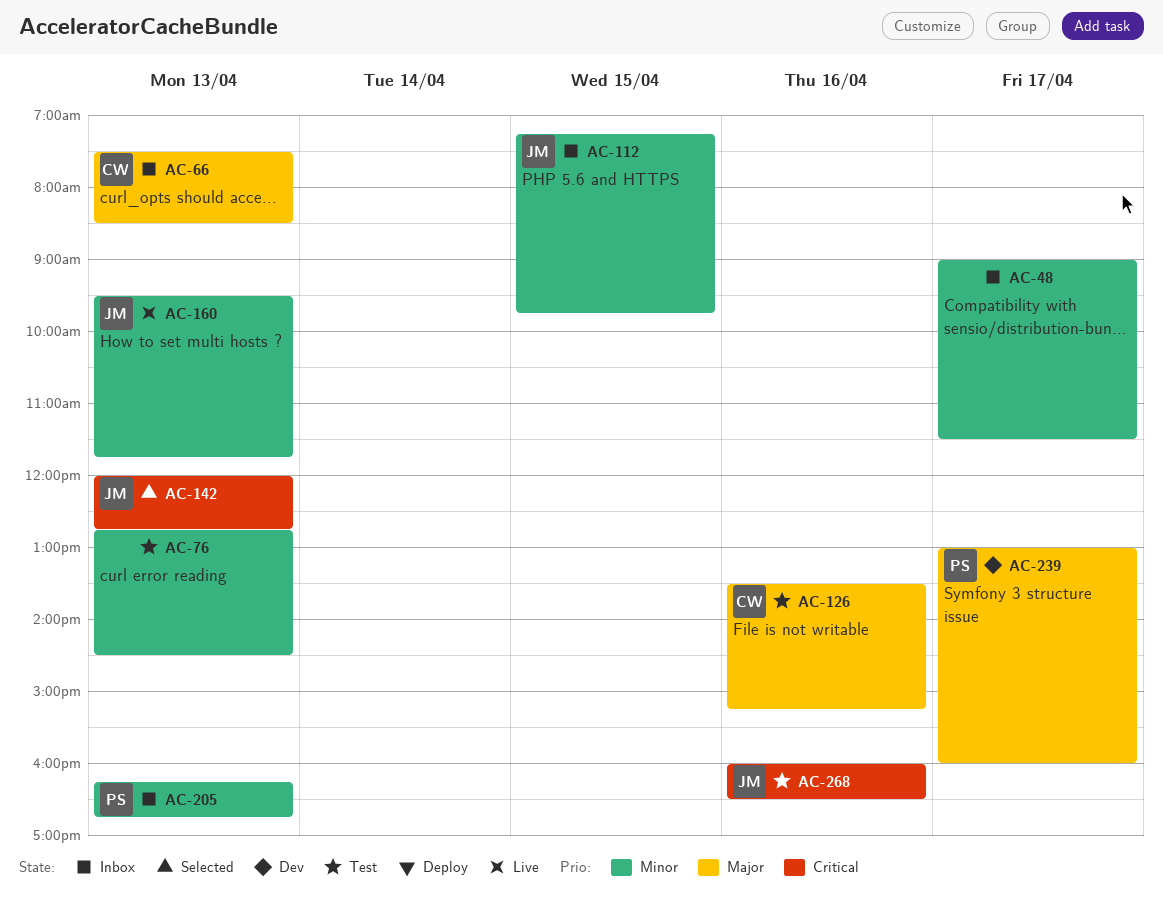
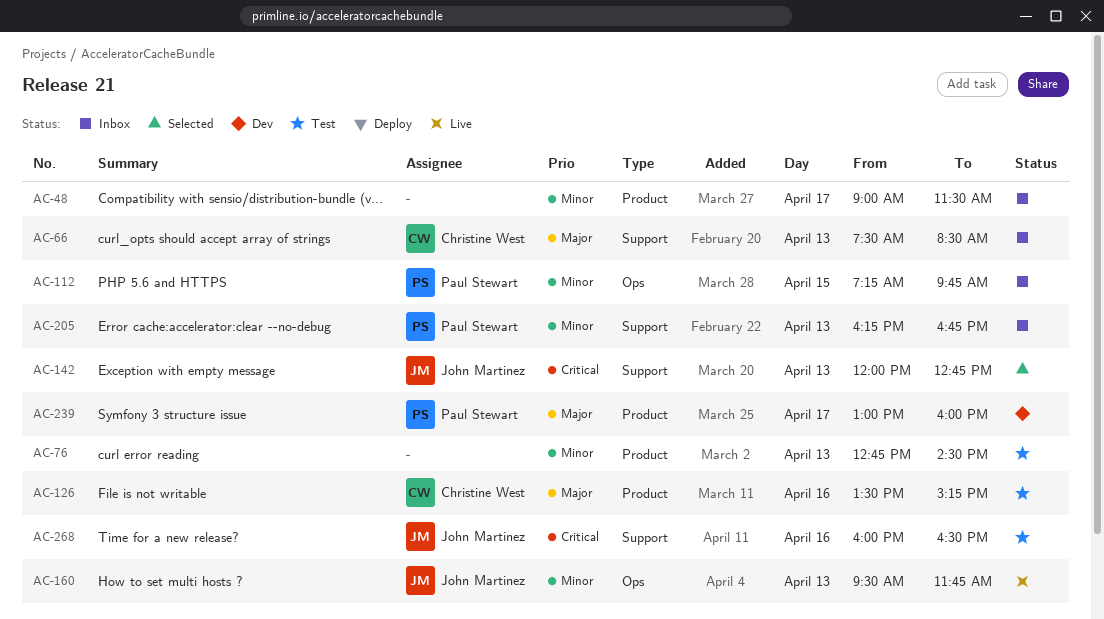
AC-112, owner: John Martinez -> Paul Stewart

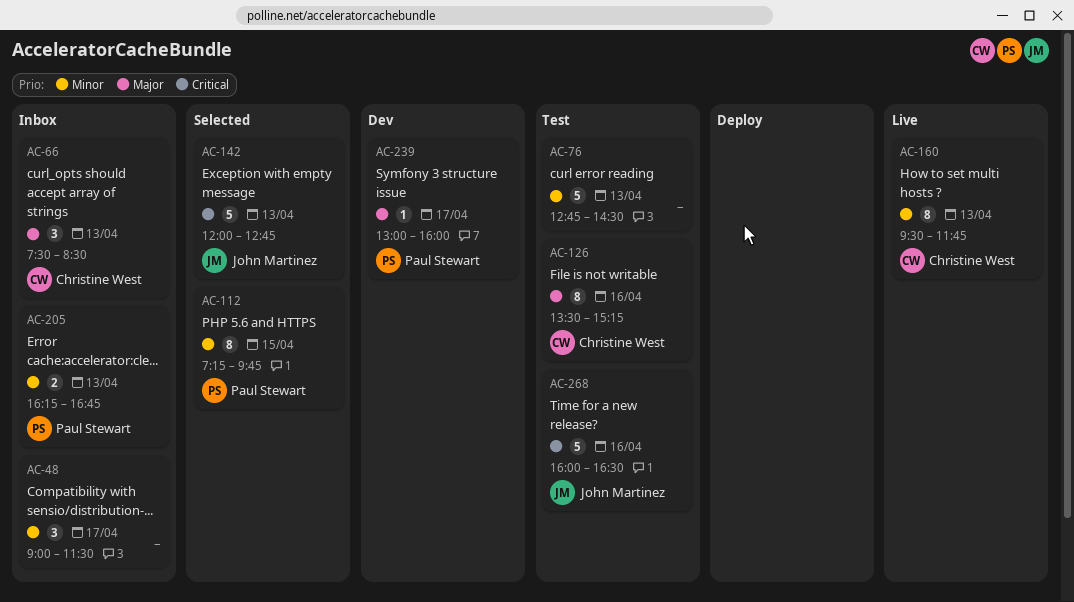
AC-112, status: Inbox -> Selected
AC-160, owner: John Martinez -> Christine West

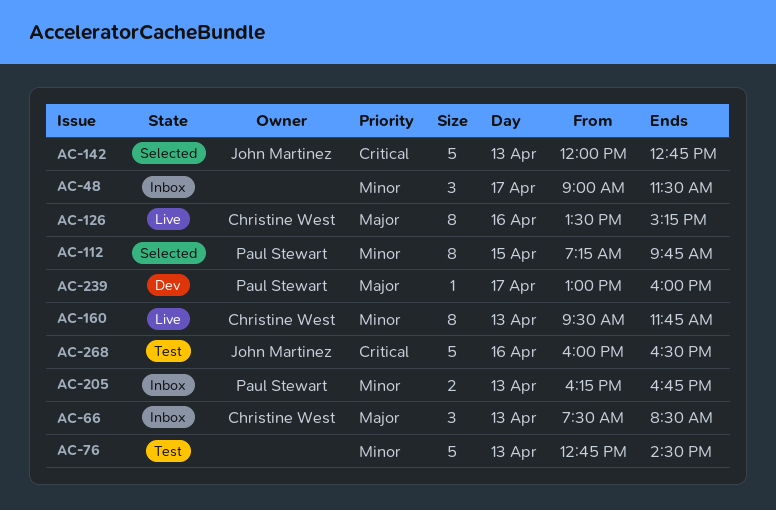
AC-126, status: Test -> Live

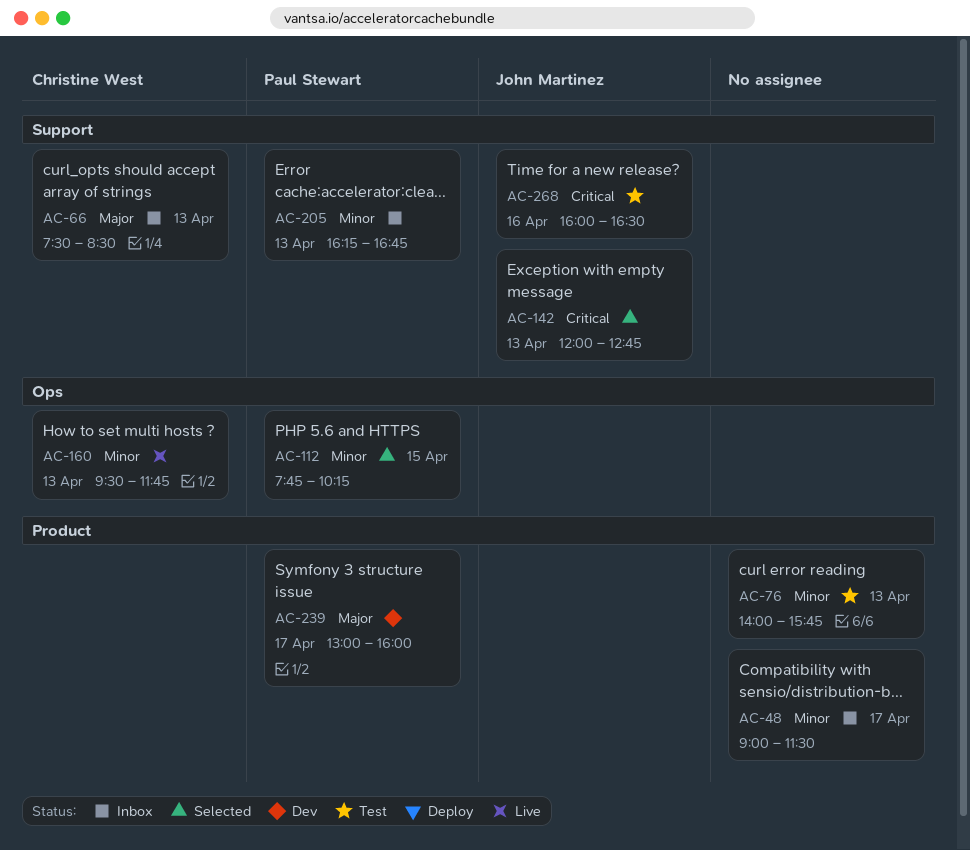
AC-76, begins: 12:45 -> 14:00
AC-76, ends: 14:30 -> 15:45
AC-112, begins: 07:15 -> 07:45
AC-112, ends: 09:45 -> 10:15
AC-126: present -> none

